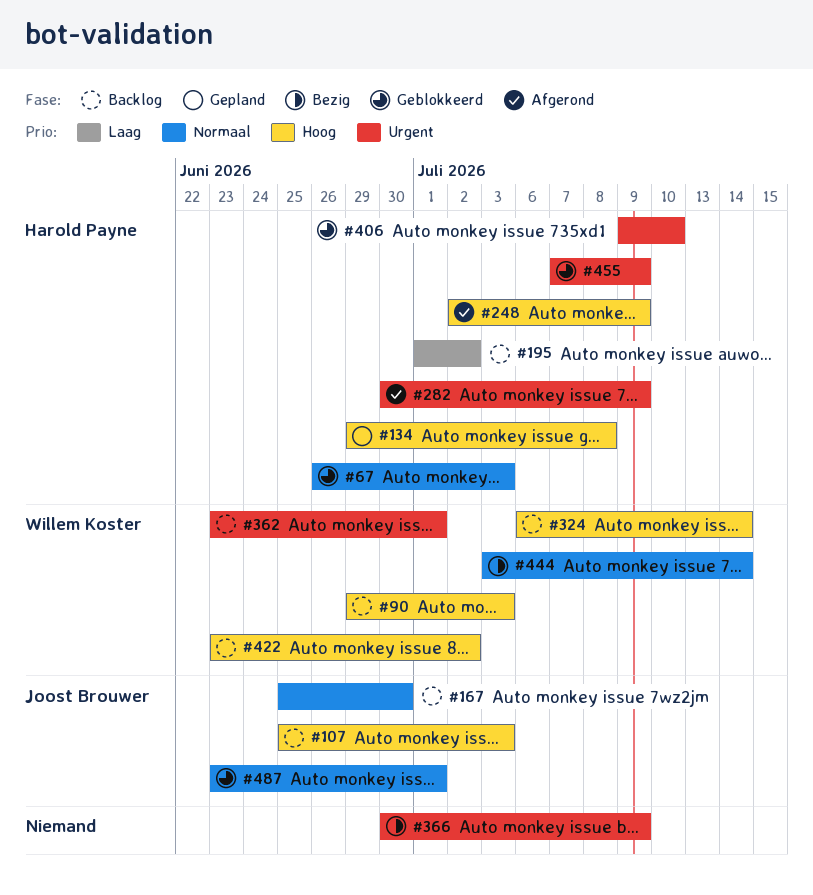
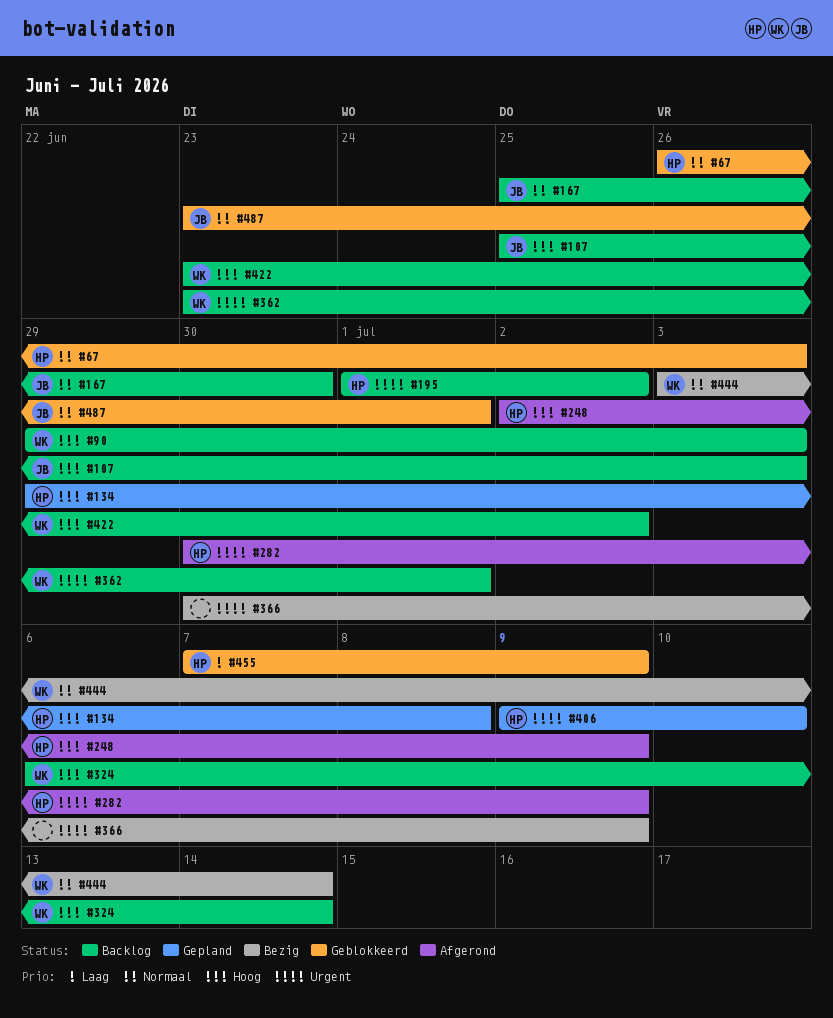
#195, priority: Laag -> Urgent
#406, status: Geblokkeerd -> Gepland
#455, priority: Urgent -> Laag

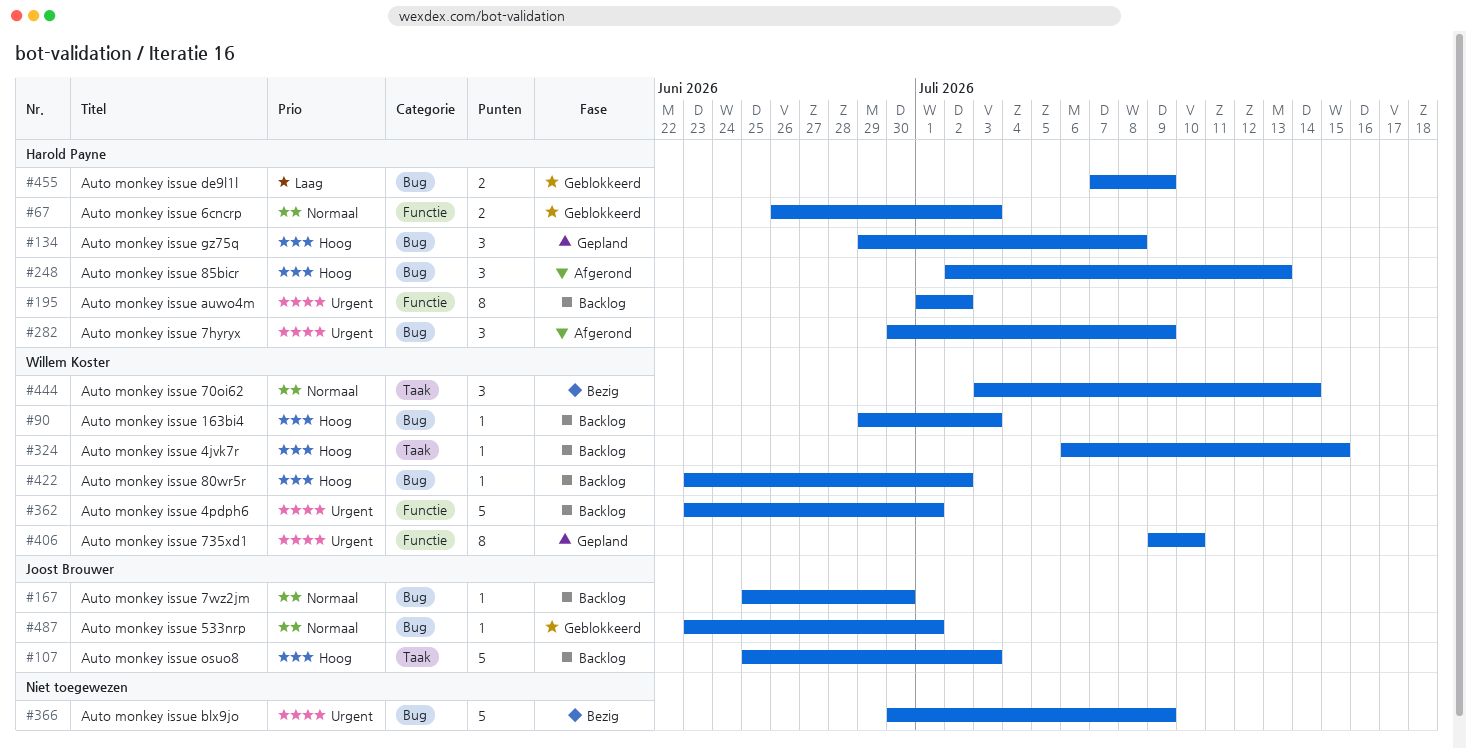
#248, due: Jul 9 -> Jul 13
#324, due: Jul 14 -> Jul 15
#406, owner: Harold Payne -> Willem Koster

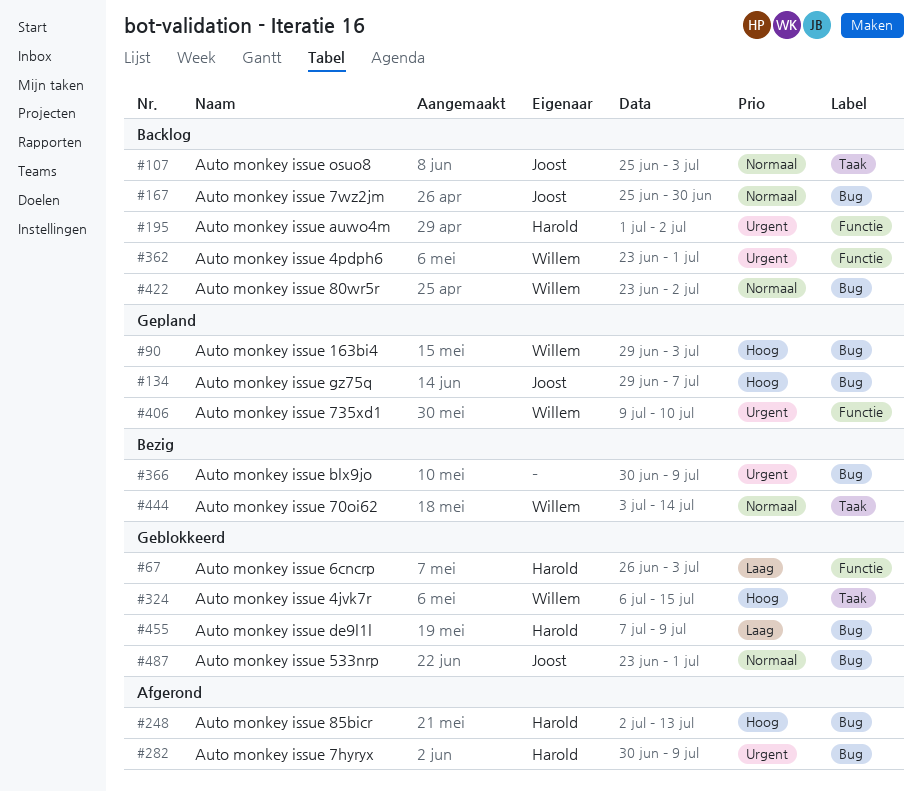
#67, priority: Normaal -> Laag
#90, status: Backlog -> Gepland
#107, priority: Hoog -> Normaal
#134, owner: Harold Payne -> Joost Brouwer
#134, due: Jul 8 -> Jul 7
#324, status: Backlog -> Geblokkeerd
#422, priority: Hoog -> Normaal

